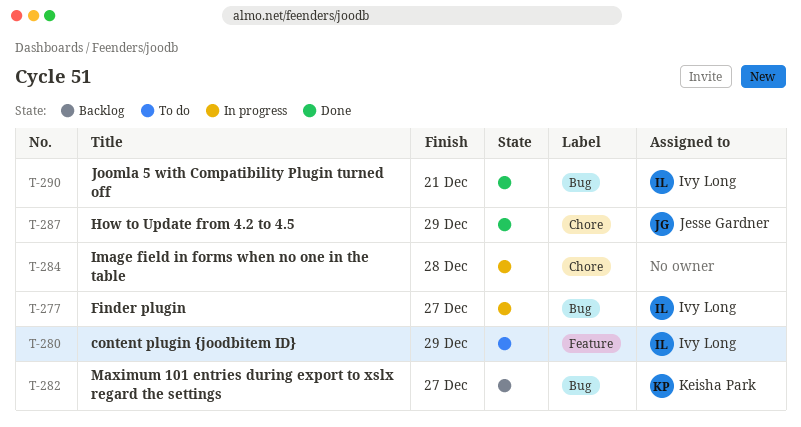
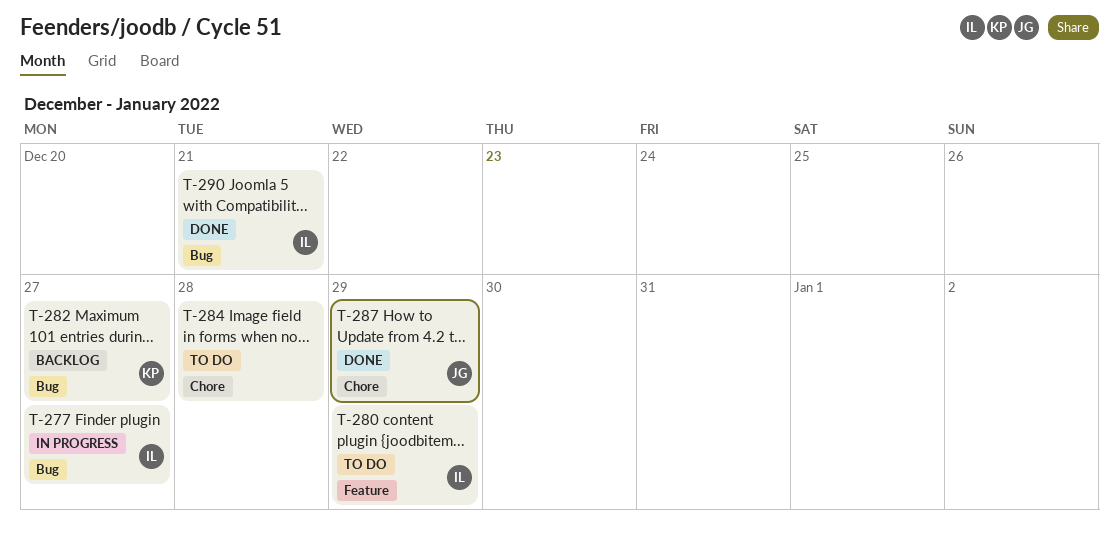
T-284, status: In progress -> To do

